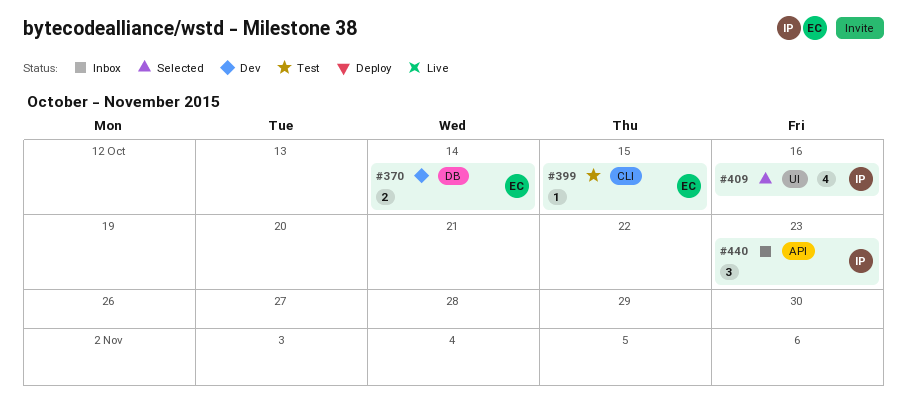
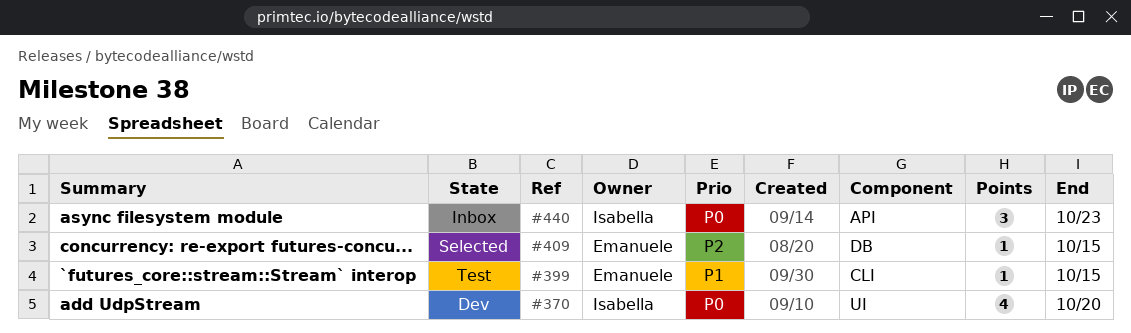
#370, owner: Emanuele -> Isabella
#370, label: DB -> UI
#370, estimate: 2 -> 4
#370, due: Oct 14 -> Oct 20
#409, owner: Isabella -> Emanuele
#409, label: UI -> DB
#409, estimate: 4 -> 1
#409, due: Oct 16 -> Oct 15

